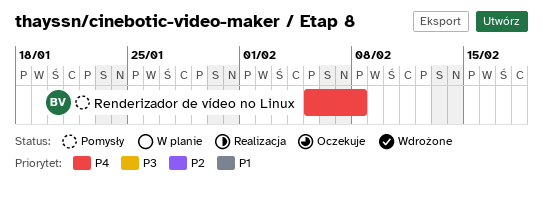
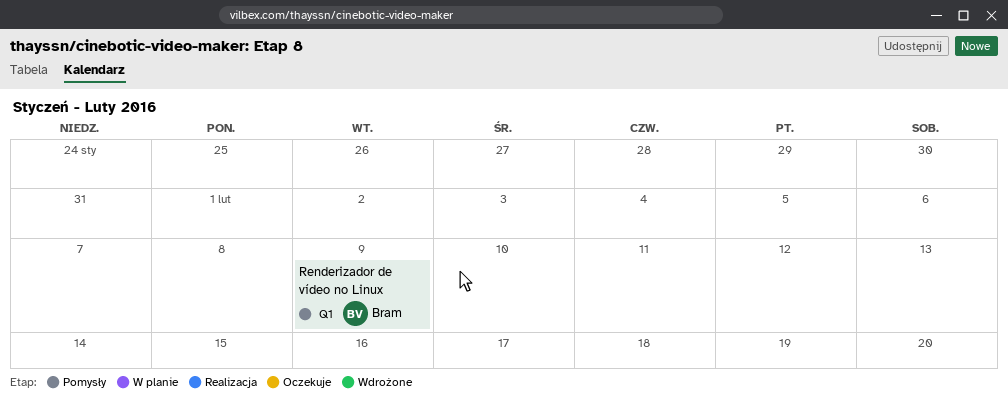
Renderizador de vídeo no Linux, due: Feb 8 -> Feb 9

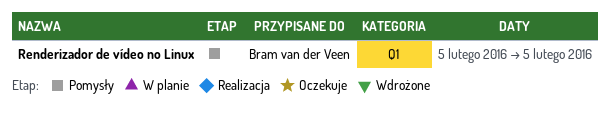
Renderizador de vídeo no Linux, due: Feb 9 -> Feb 5

